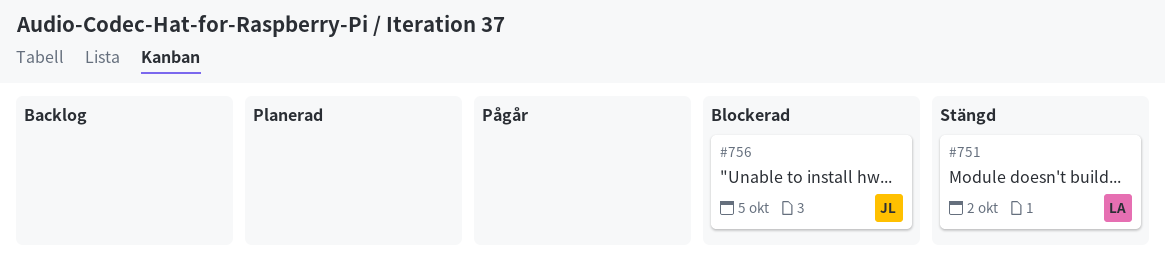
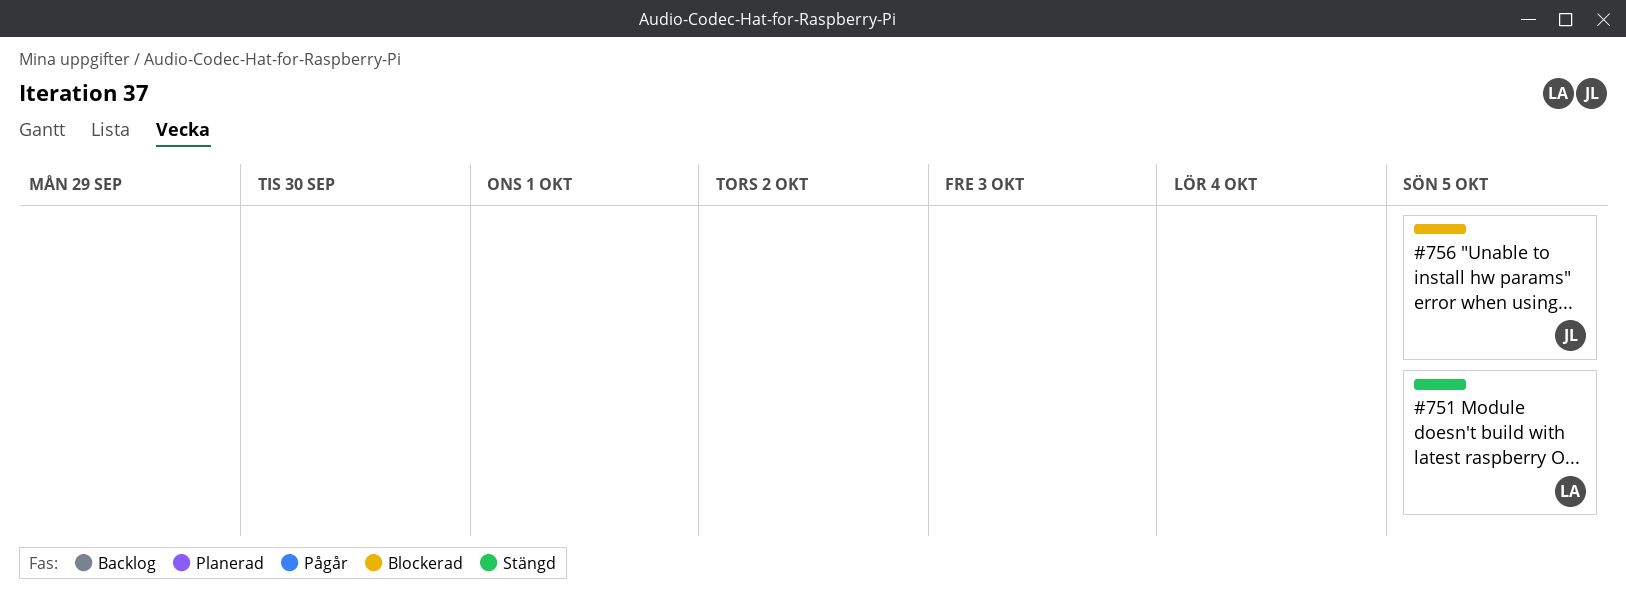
#751, due: Oct 2 -> Oct 5

